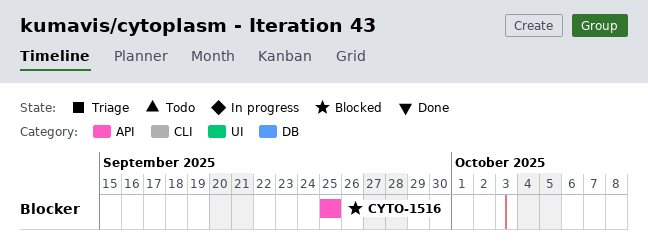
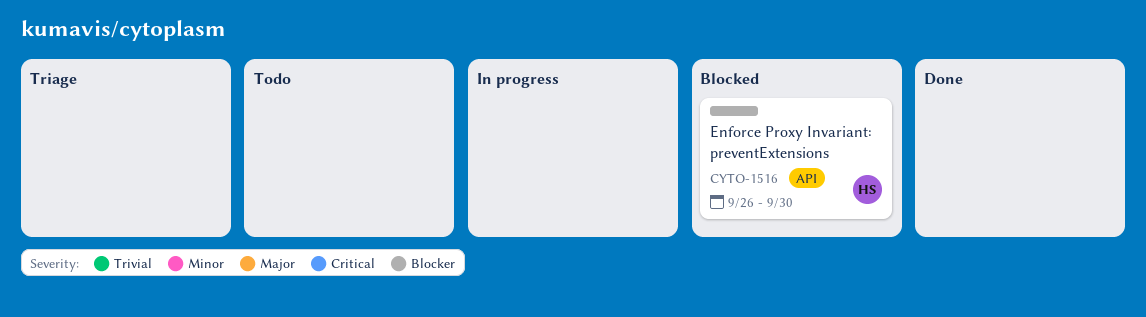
CYTO-1516, start: Sep 25 -> Sep 26
CYTO-1516, due: Sep 25 -> Sep 30

